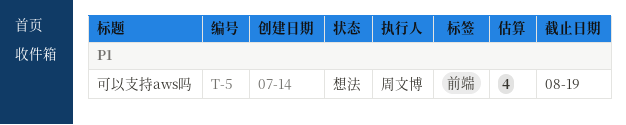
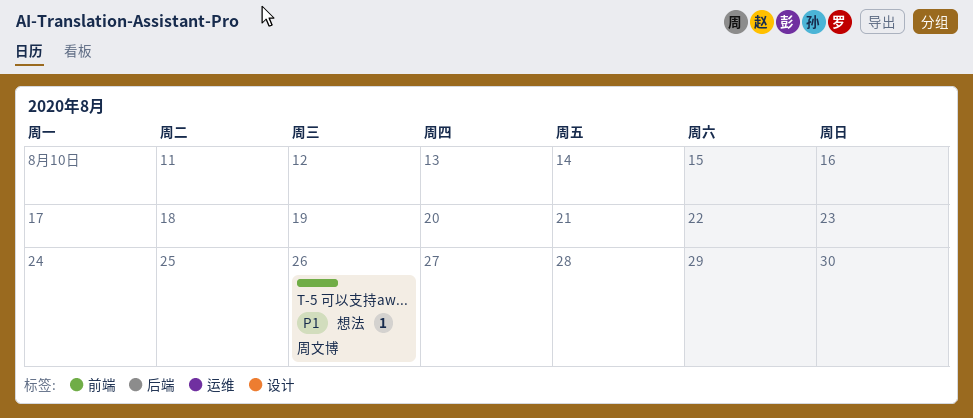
T-5, estimate: 4 -> 1
T-5, due: Aug 19 -> Aug 26

